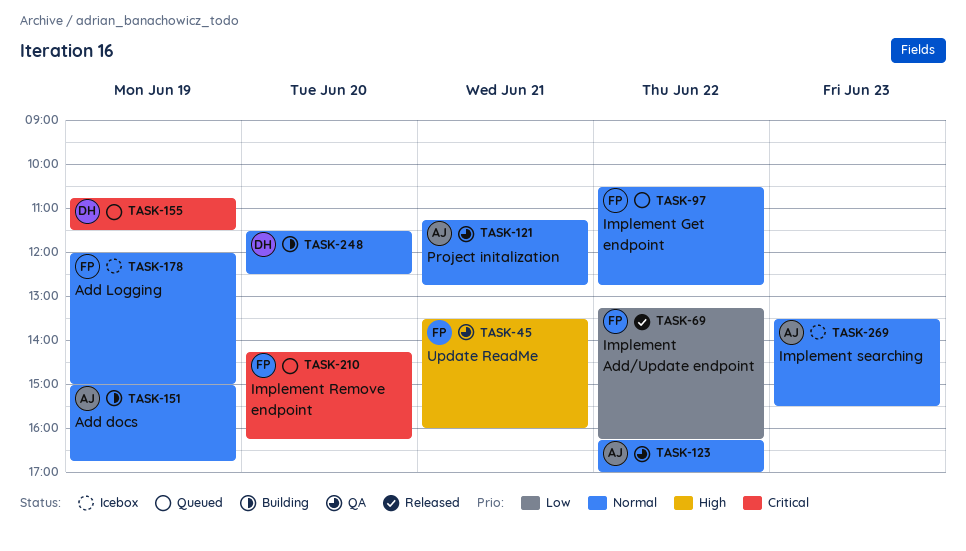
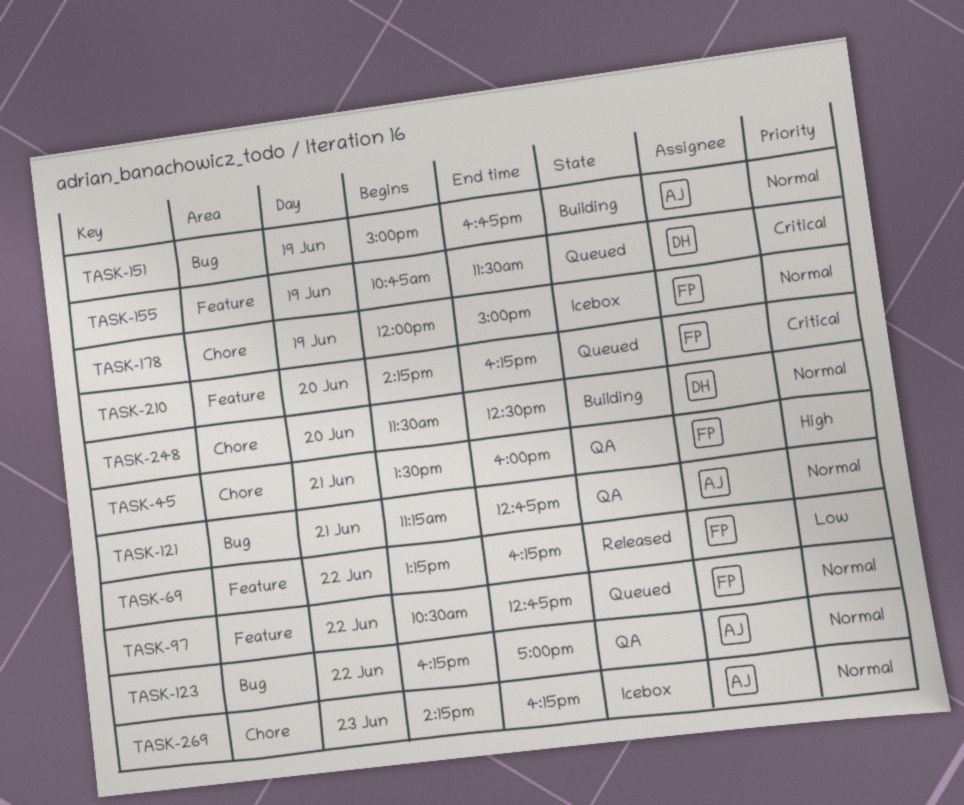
TASK-269, begins: 13:30 -> 14:15
TASK-269, ends: 15:30 -> 16:15

